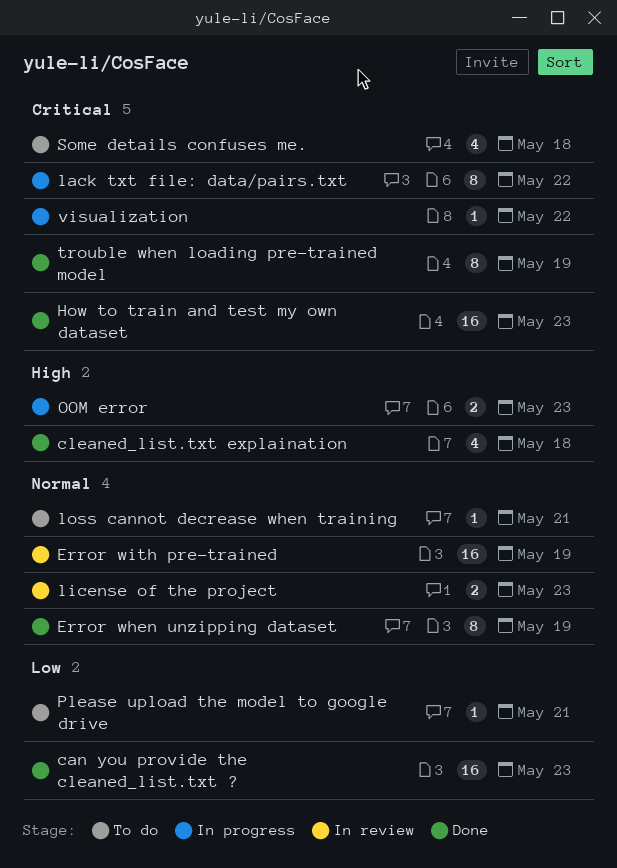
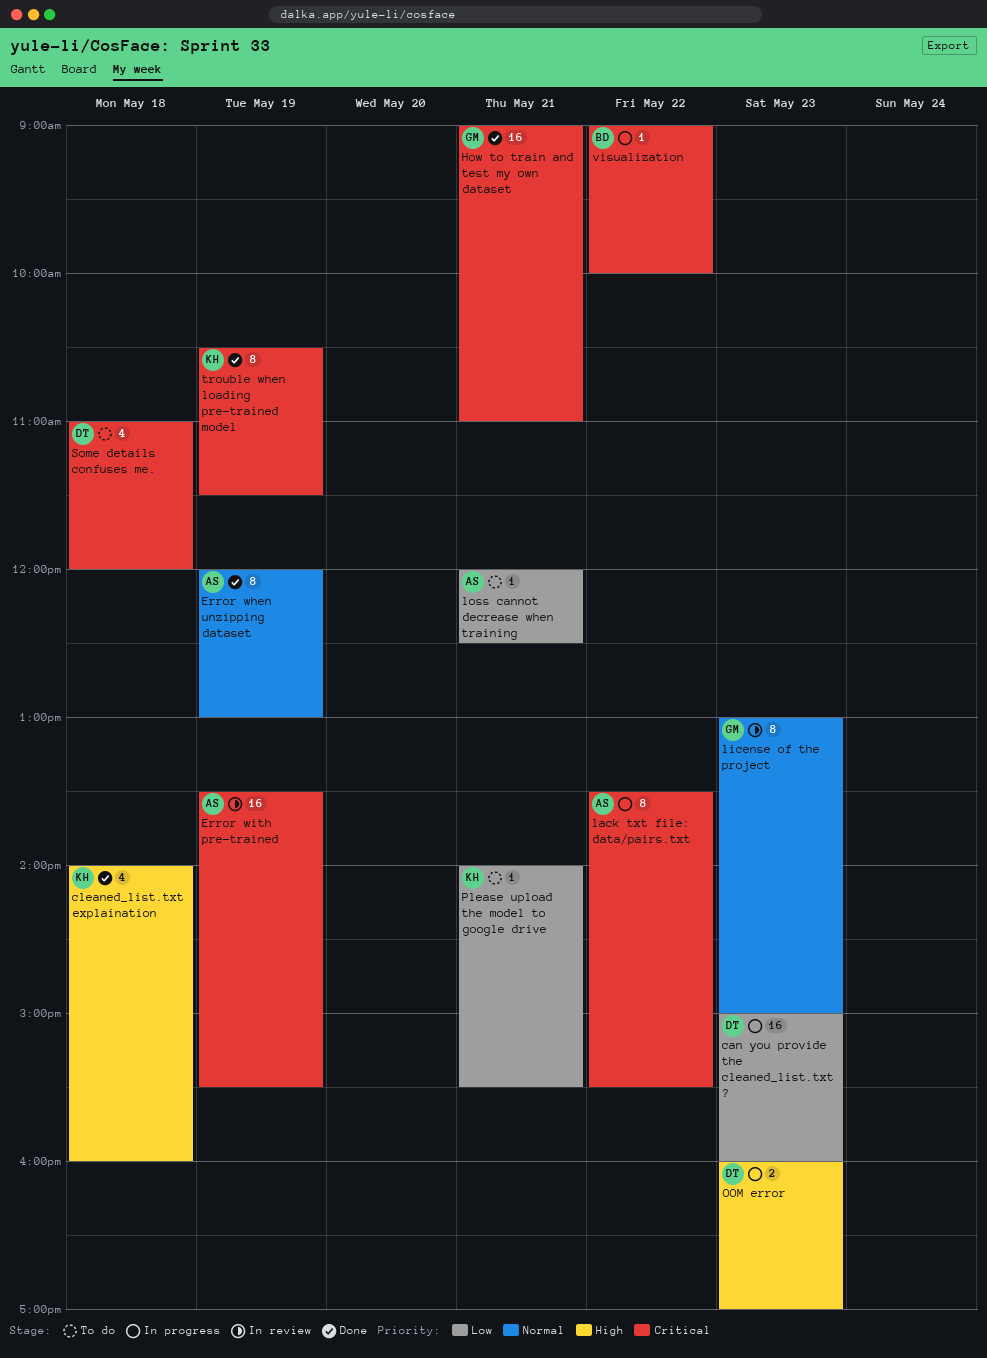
can you provide the cleaned_list.txt ?, status: Done -> In progress
Error with pre-trained, priority: Normal -> Critical
How to train and test my own dataset, day: May 23 -> May 21
license of the project, estimate: 2 -> 8
loss cannot decrease when training, priority: Normal -> Low

